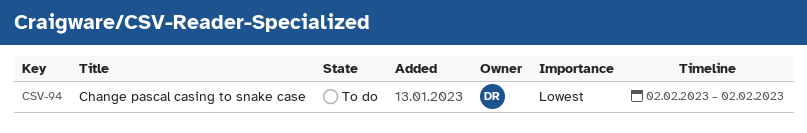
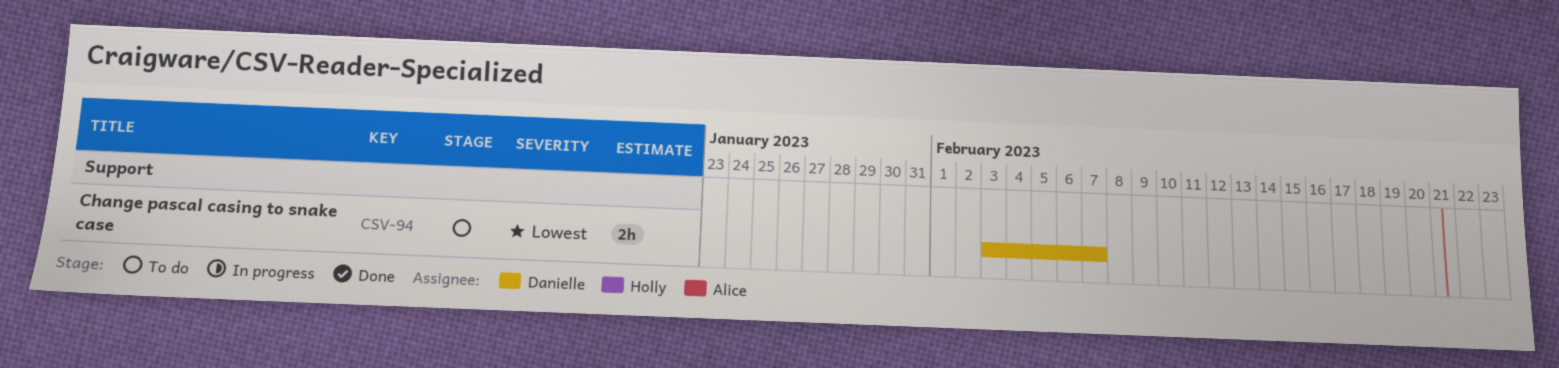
CSV-94, start: Feb 2 -> Feb 3
CSV-94, due: Feb 2 -> Feb 7

